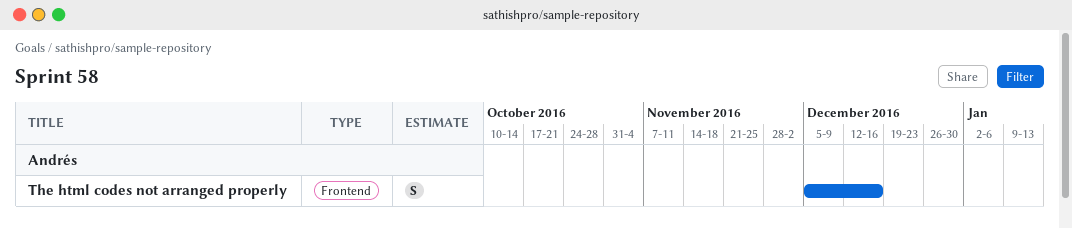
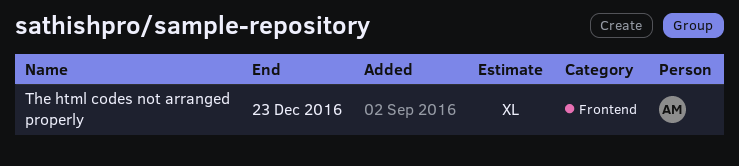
The html codes not arranged properly, estimate: S -> XL
The html codes not arranged properly, due: Dec 16 -> Dec 23

